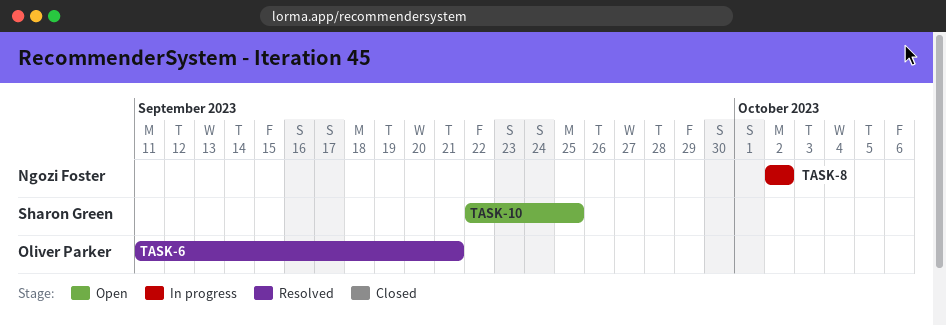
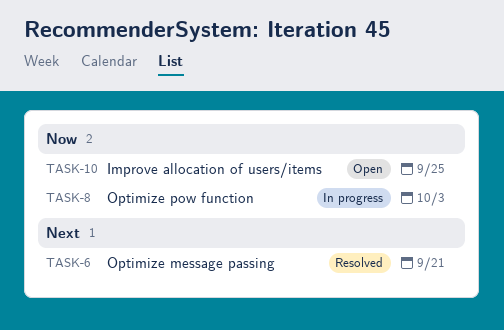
TASK-8, due: Oct 2 -> Oct 3

